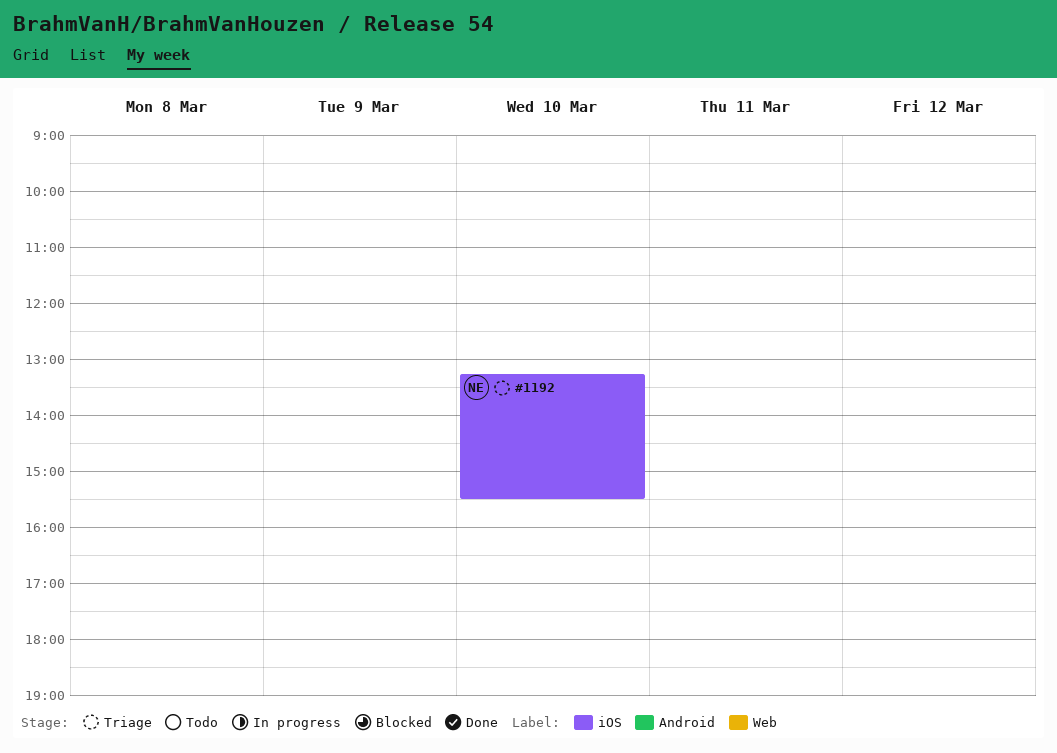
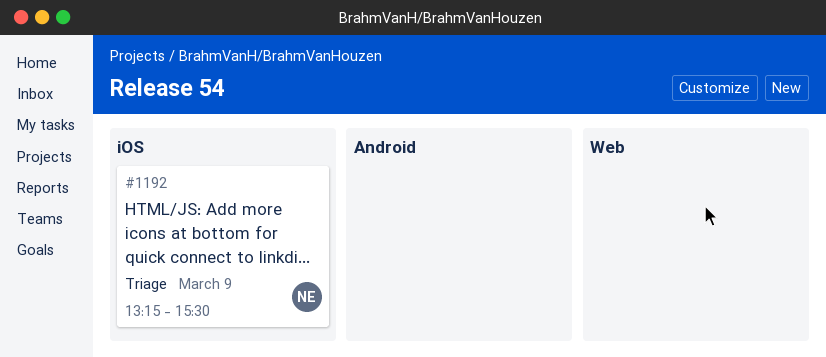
#1192, day: Mar 10 -> Mar 9

